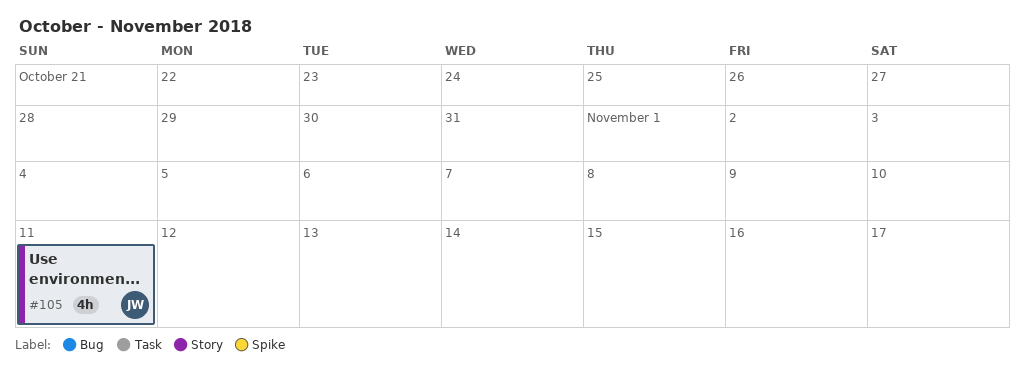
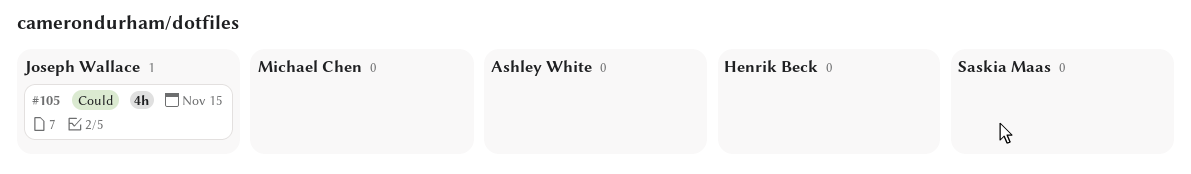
#105, due: Nov 11 -> Nov 15

